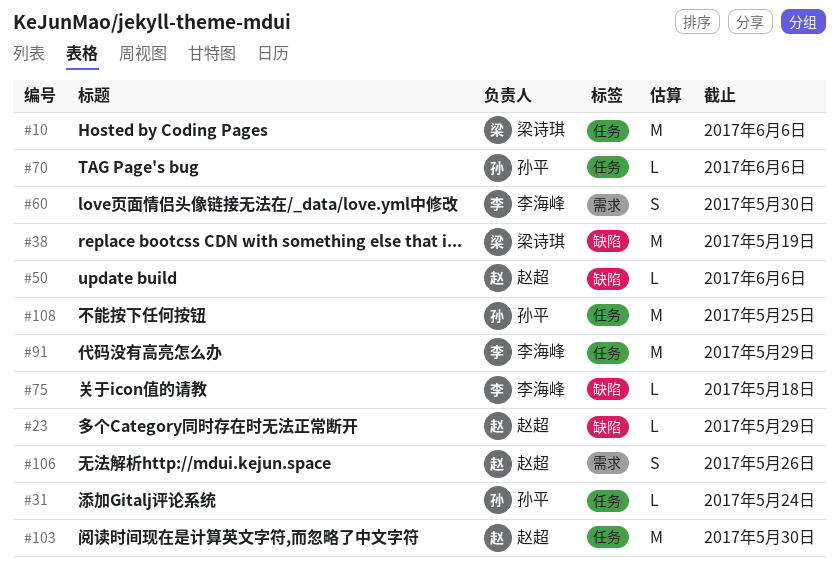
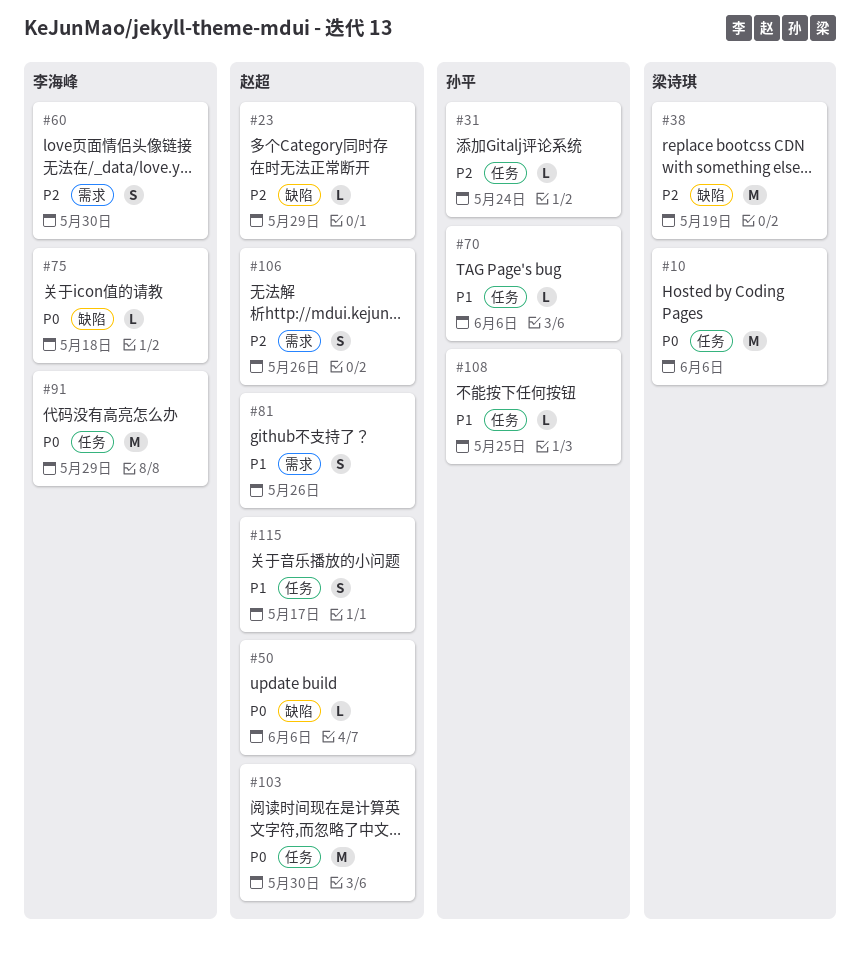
#81: none -> present
#108, estimate: M -> L
#115: none -> present

